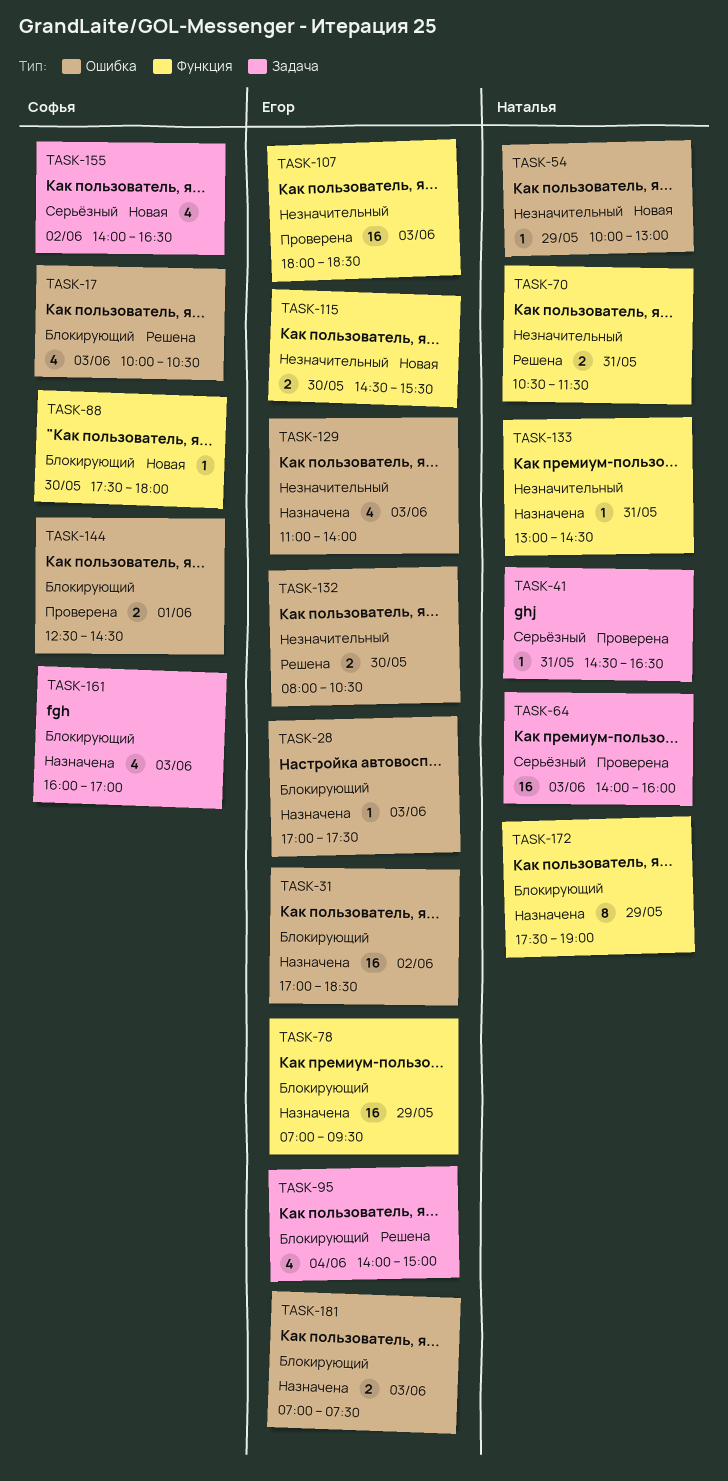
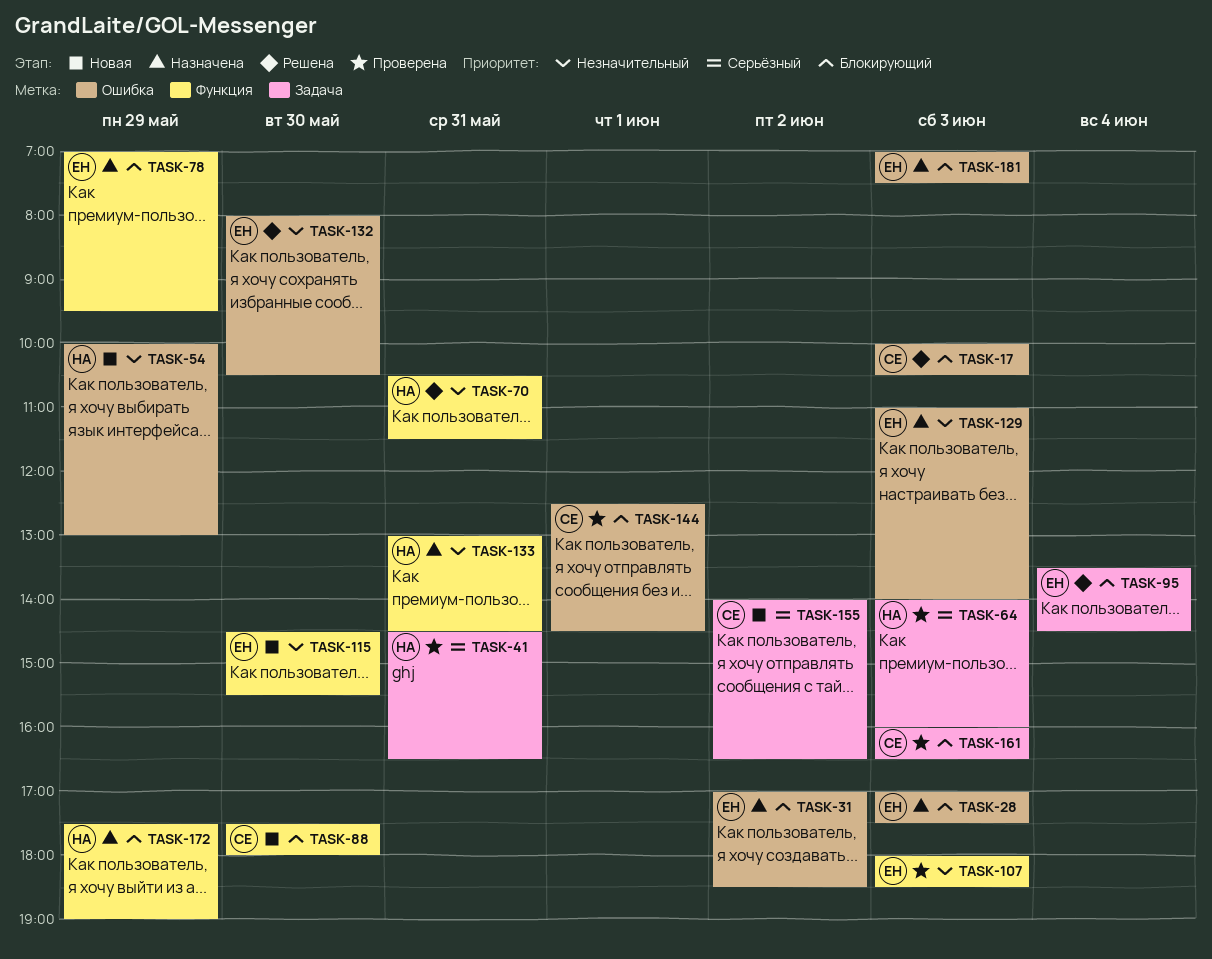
TASK-95, begins: 14:00 -> 13:30
TASK-95, ends: 15:00 -> 14:30
TASK-161, status: Назначена -> Проверена
TASK-161, ends: 17:00 -> 16:30

